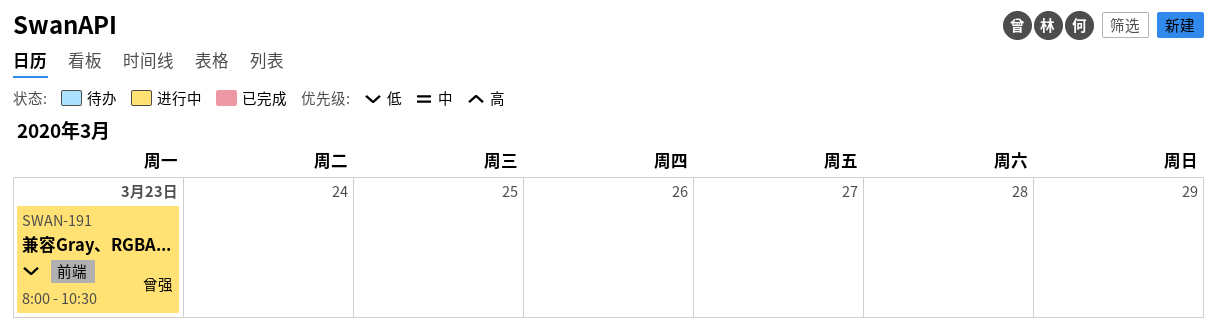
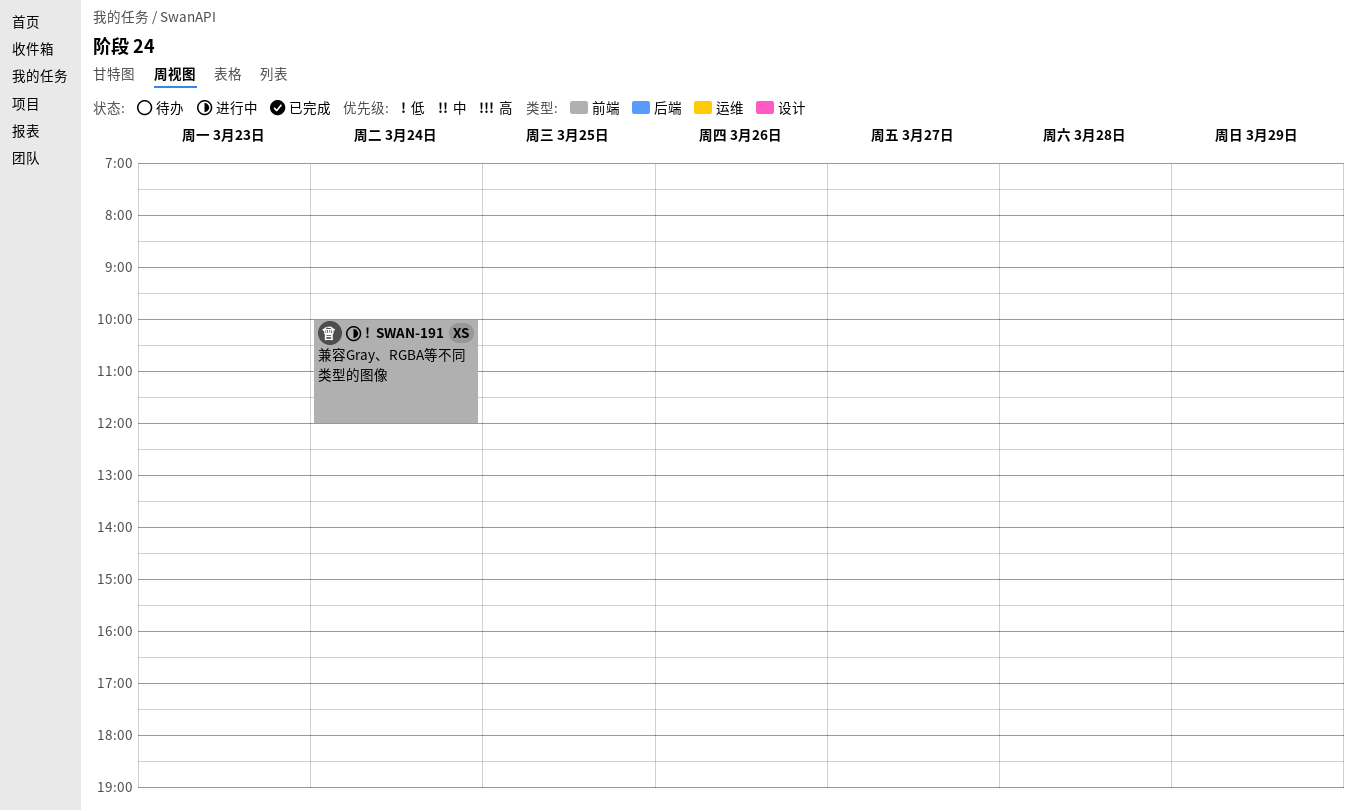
SWAN-191, day: Mar 23 -> Mar 24
SWAN-191, begins: 08:00 -> 10:00
SWAN-191, ends: 10:30 -> 12:00

